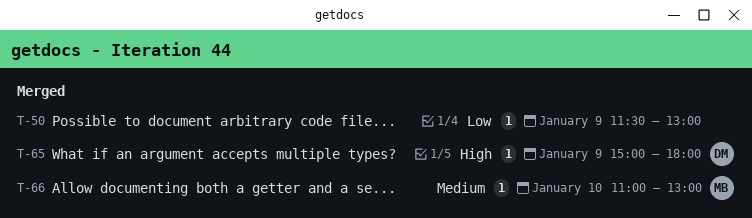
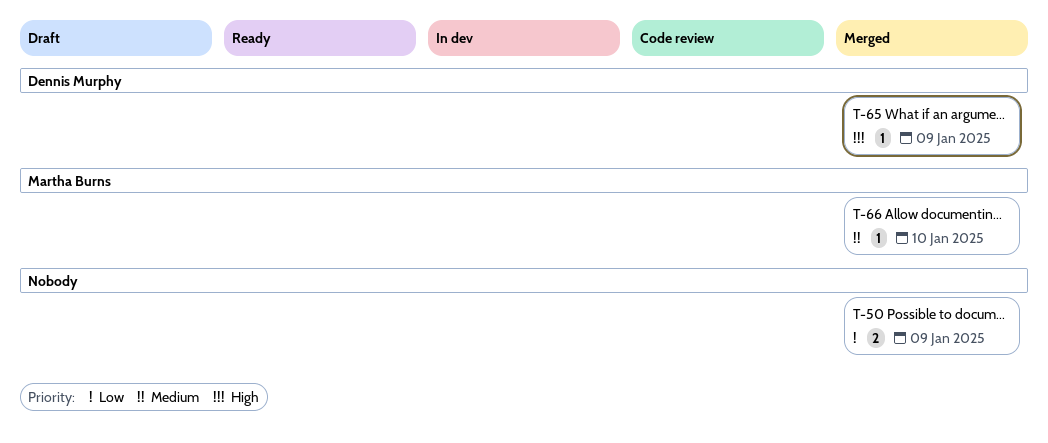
T-50, estimate: 1 -> 2

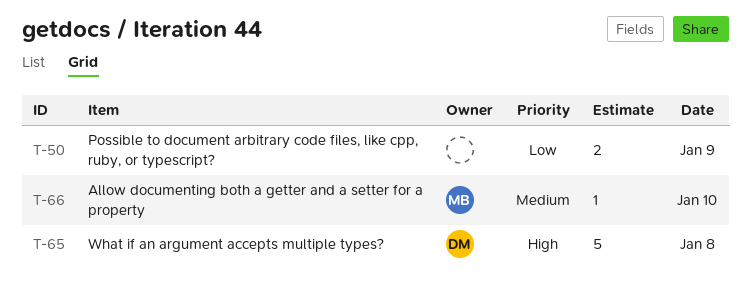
T-65, estimate: 1 -> 5
T-65, day: Jan 9 -> Jan 8

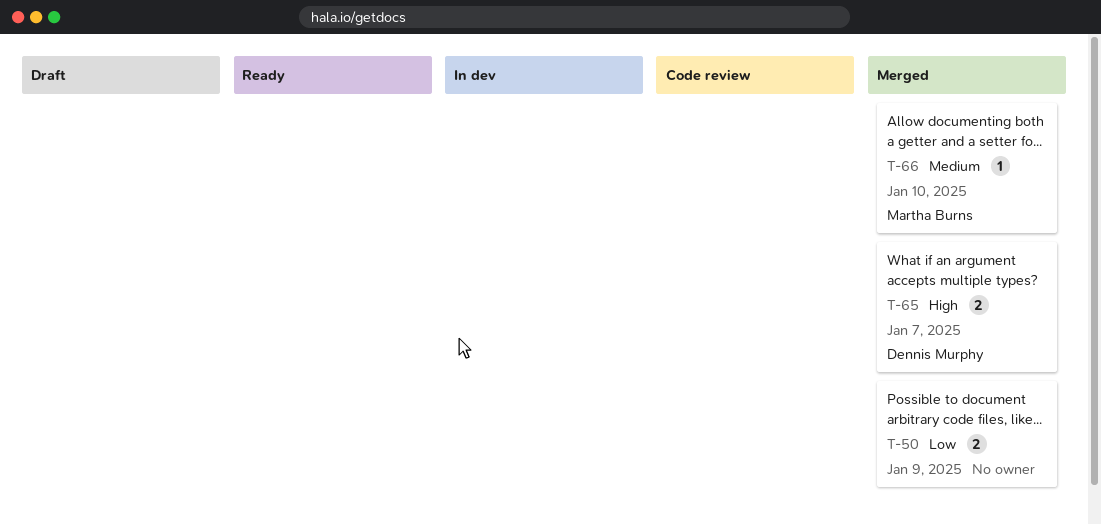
T-65, estimate: 5 -> 2
T-65, day: Jan 8 -> Jan 7

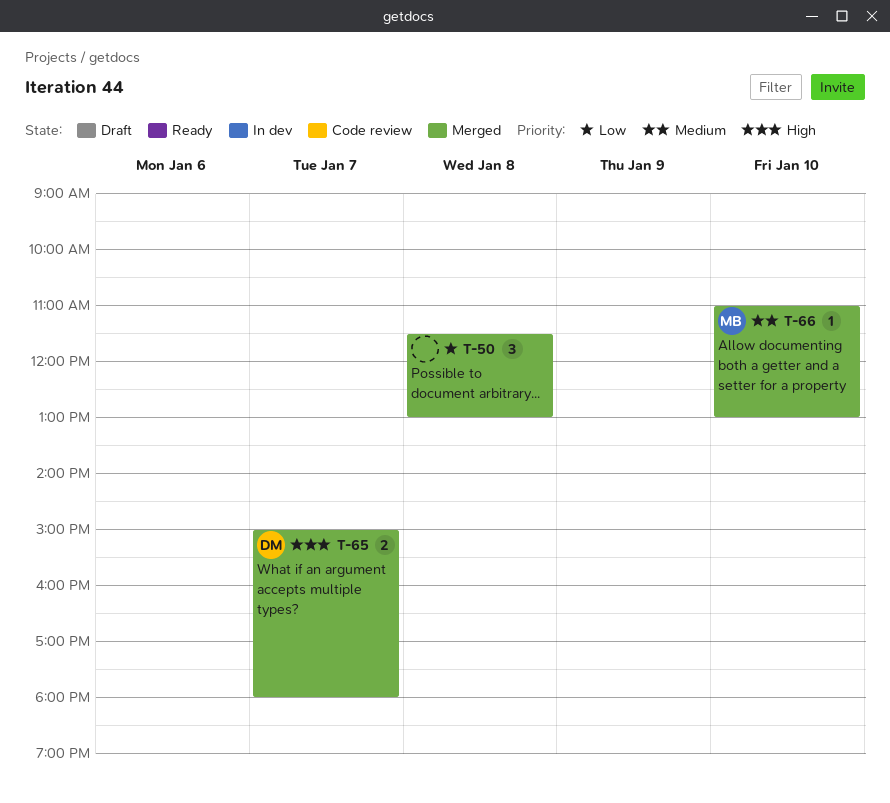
T-50, estimate: 2 -> 3
T-50, day: Jan 9 -> Jan 8

